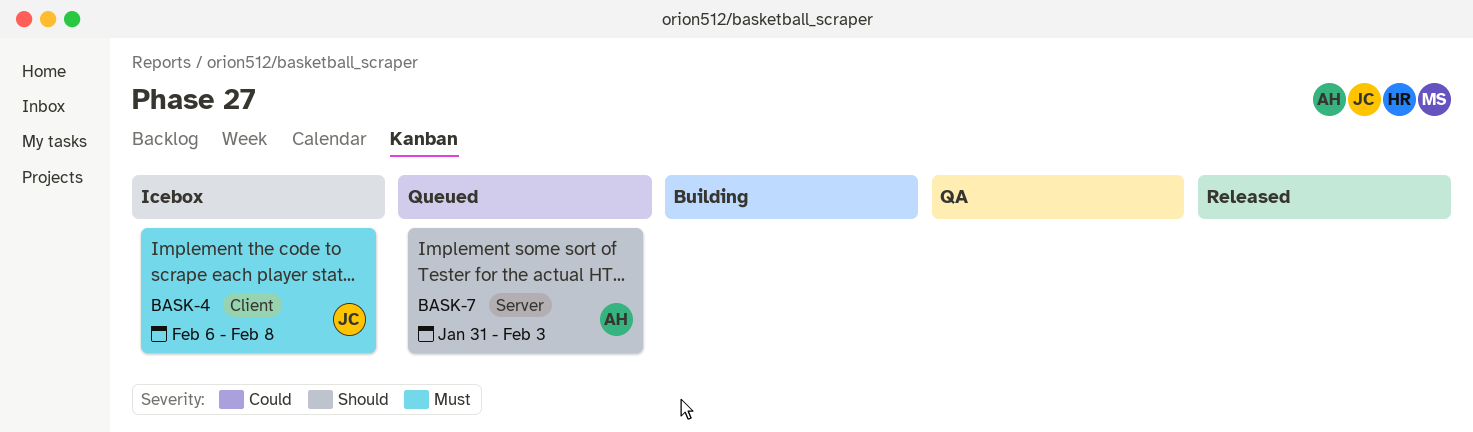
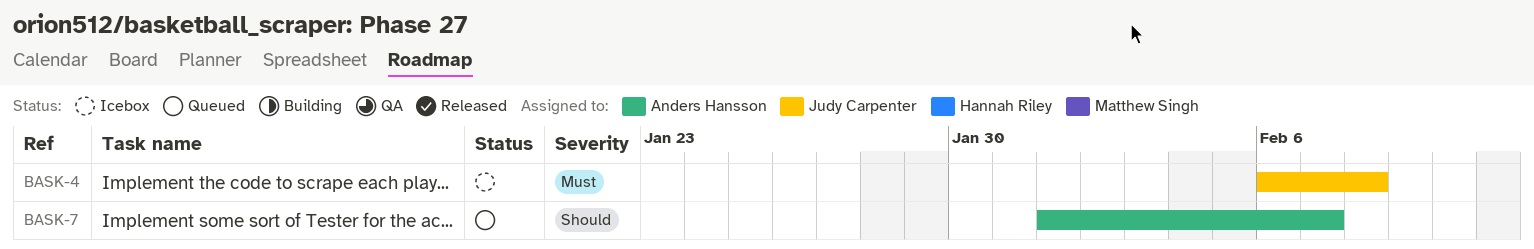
BASK-7, start: Jan 31 -> Feb 1
BASK-7, due: Feb 3 -> Feb 7

